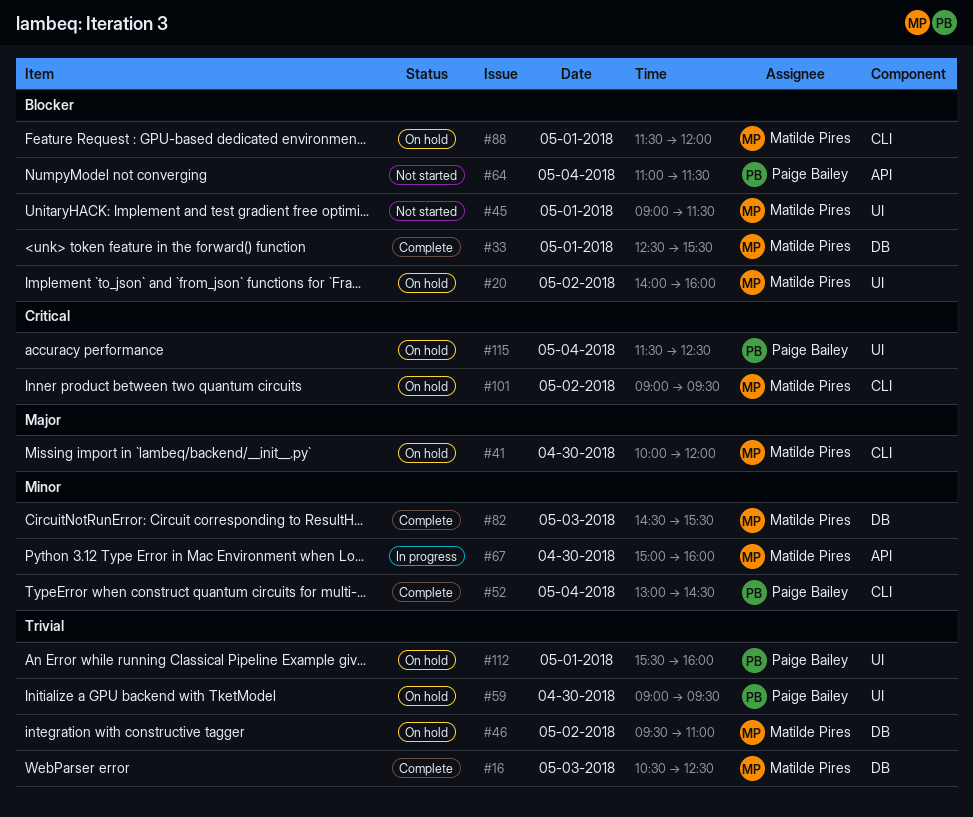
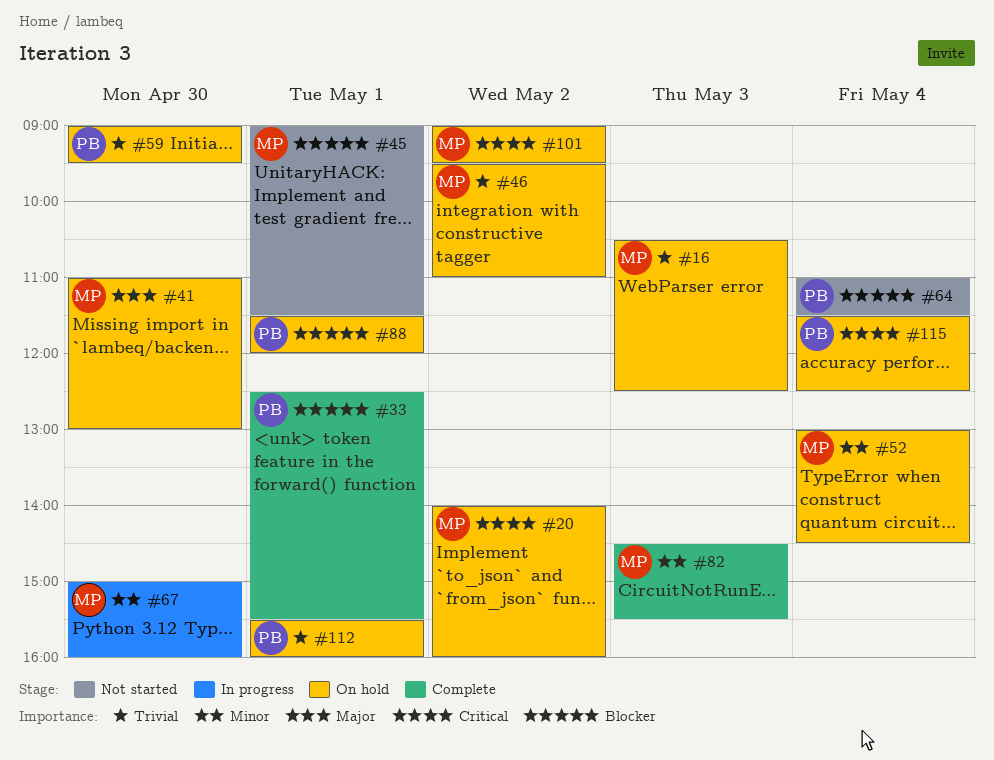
#16, status: Complete -> On hold
#20, priority: Blocker -> Critical
#33, owner: Matilde Pires -> Paige Bailey
#41, begins: 10:00 -> 11:00
#41, ends: 12:00 -> 13:00
#52, status: Complete -> On hold
#52, owner: Paige Bailey -> Matilde Pires
#88, owner: Matilde Pires -> Paige Bailey

